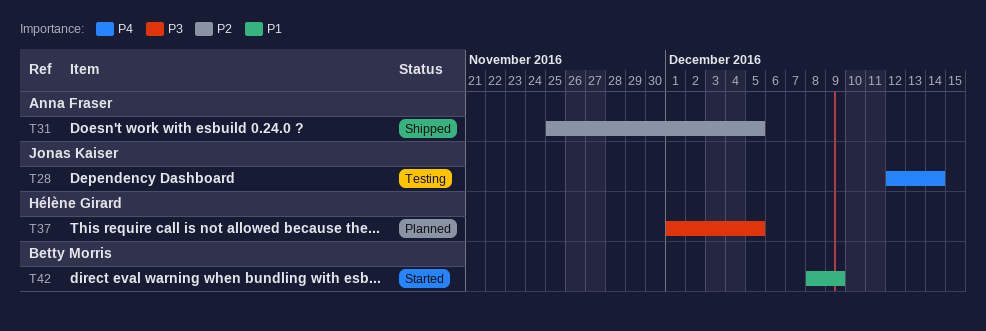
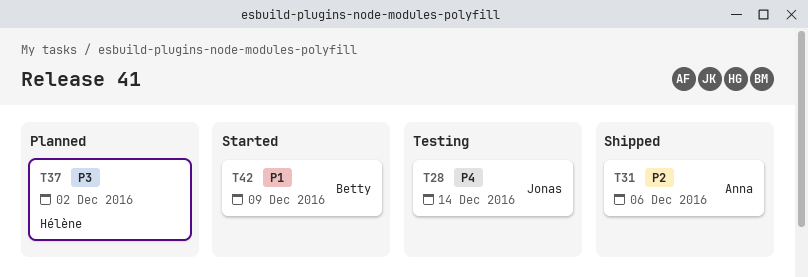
T31, due: Dec 5 -> Dec 6
T37, due: Dec 5 -> Dec 2

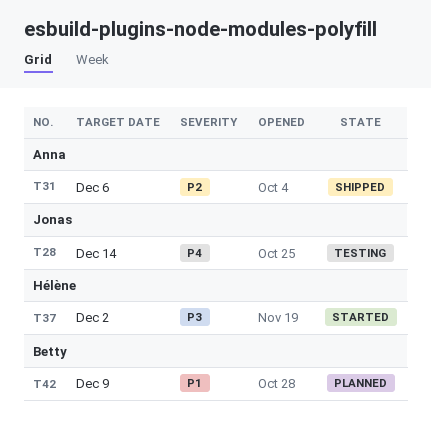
T37, status: Planned -> Started
T42, status: Started -> Planned

